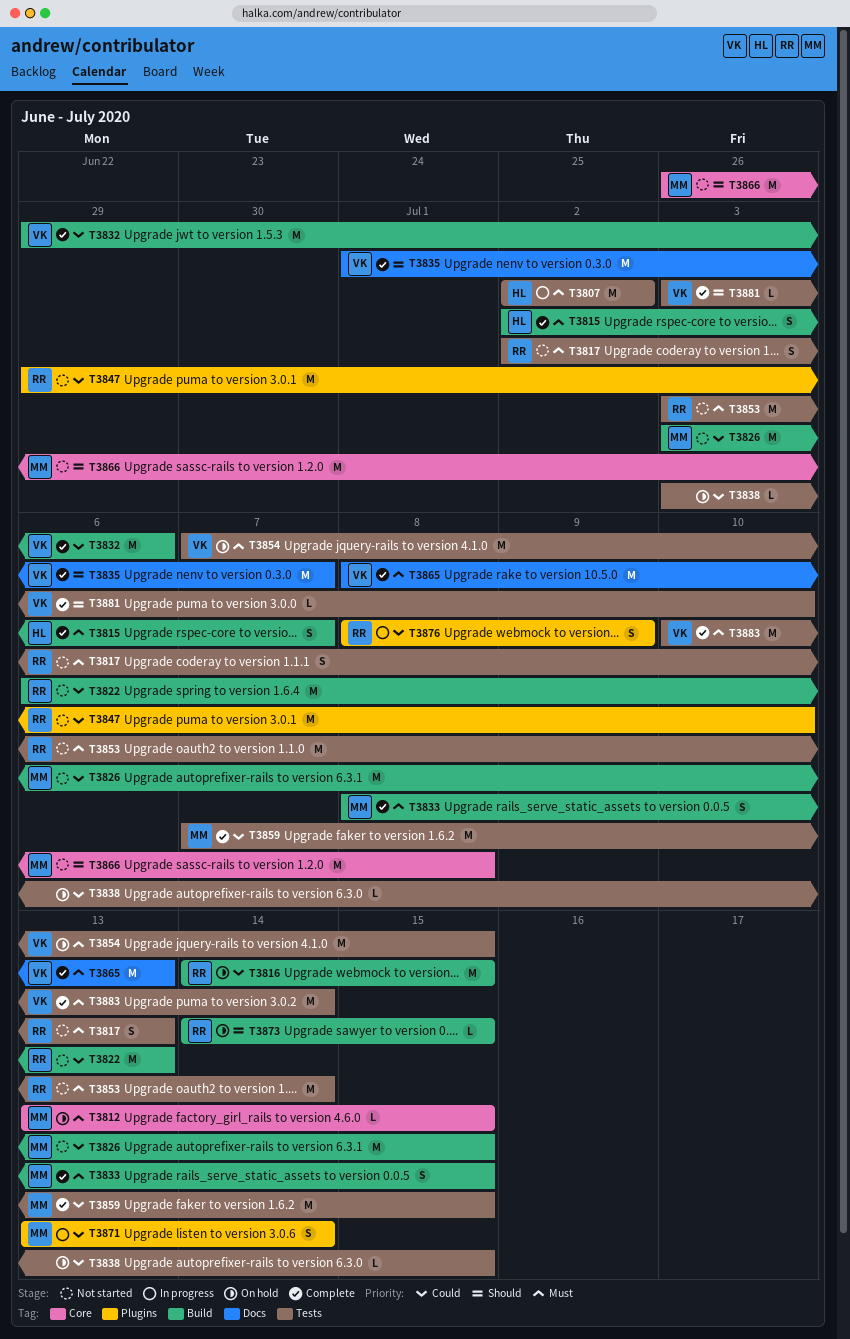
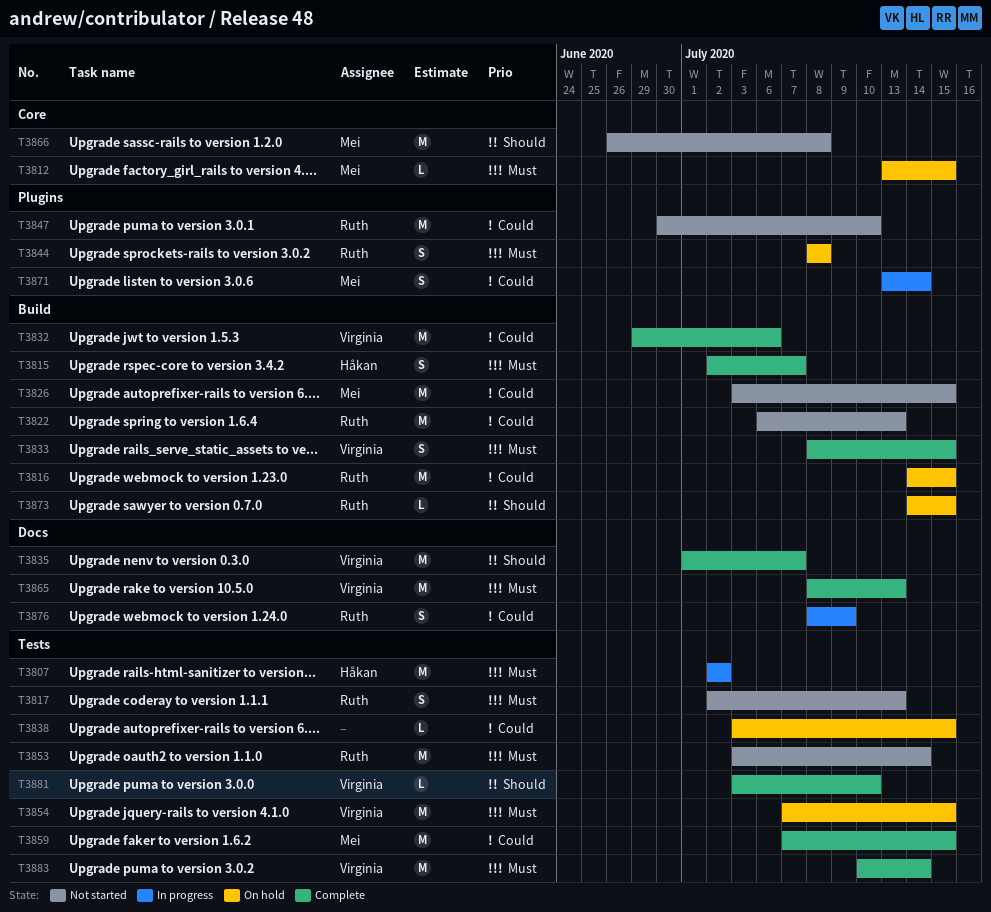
T3833, owner: Mei -> Virginia
T3844: none -> present
T3847, start: Jun 29 -> Jun 30
T3876, label: Plugins -> Docs

